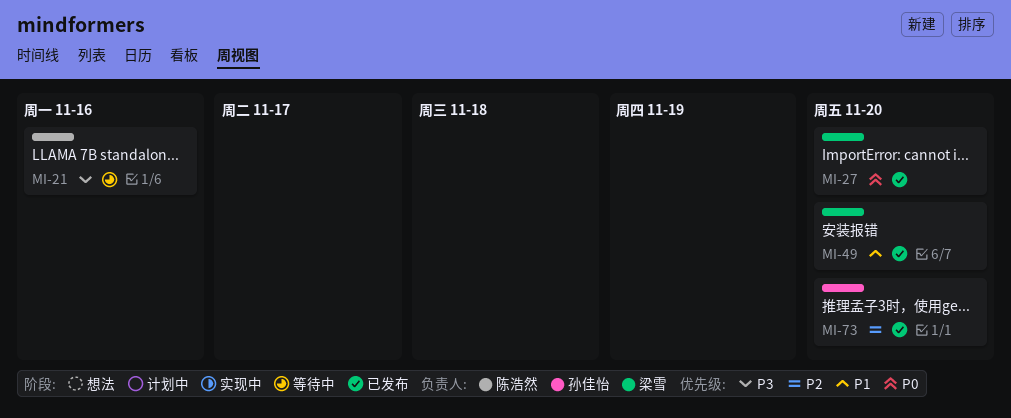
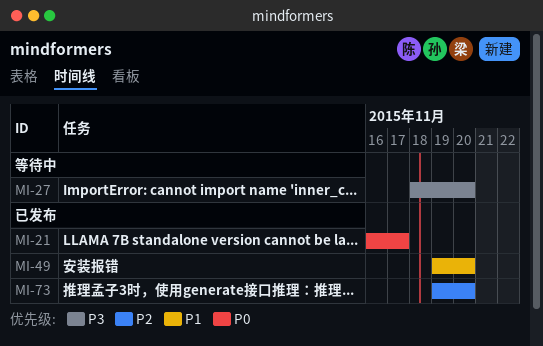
MI-21, status: 等待中 -> 已发布
MI-21, priority: P3 -> P0
MI-21, due: Nov 16 -> Nov 17
MI-27, status: 已发布 -> 等待中
MI-27, priority: P0 -> P3

